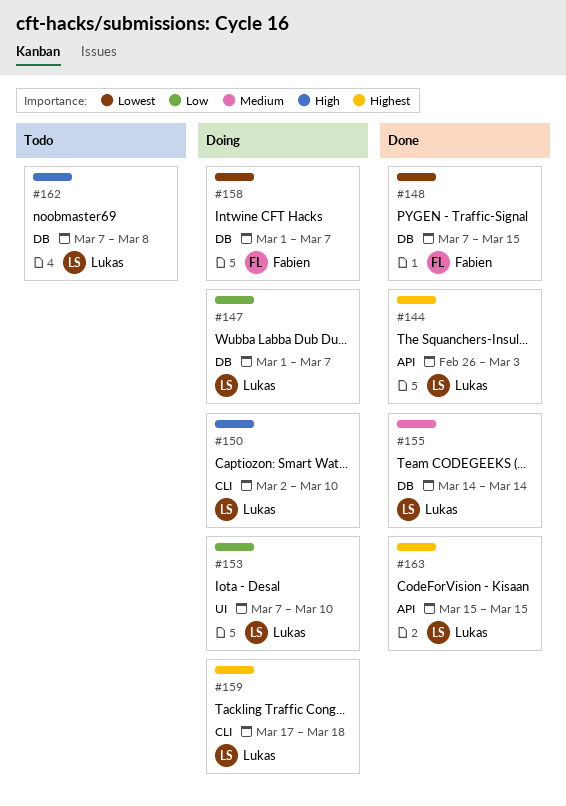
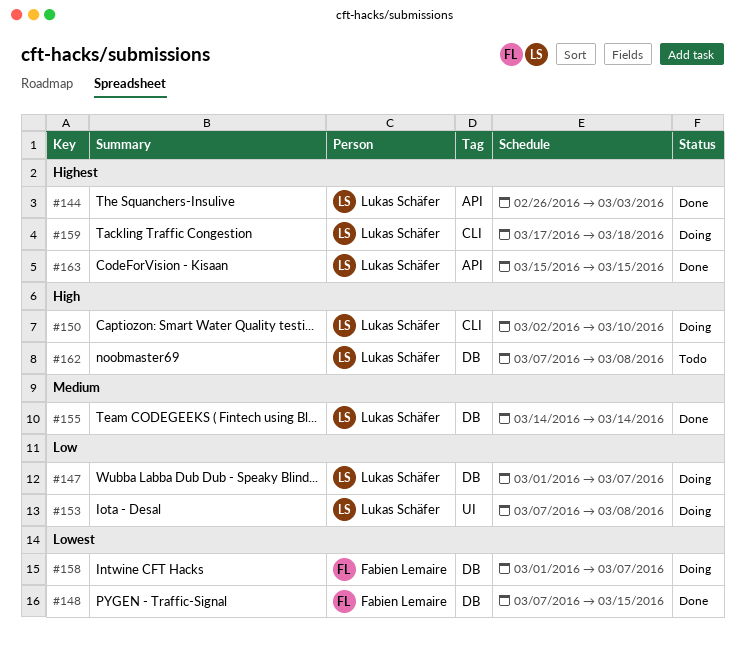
#153, due: Mar 10 -> Mar 8

